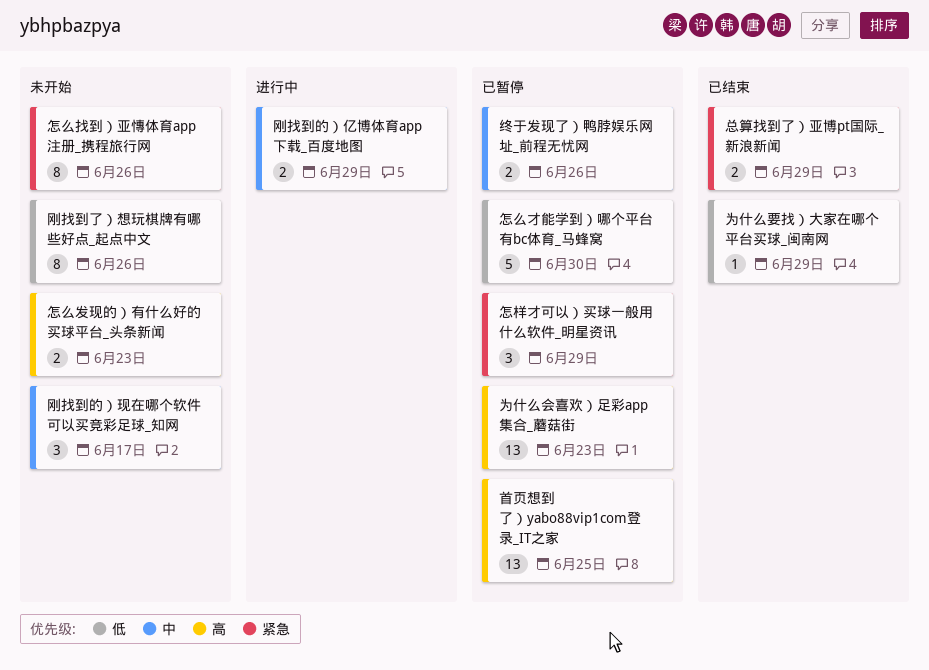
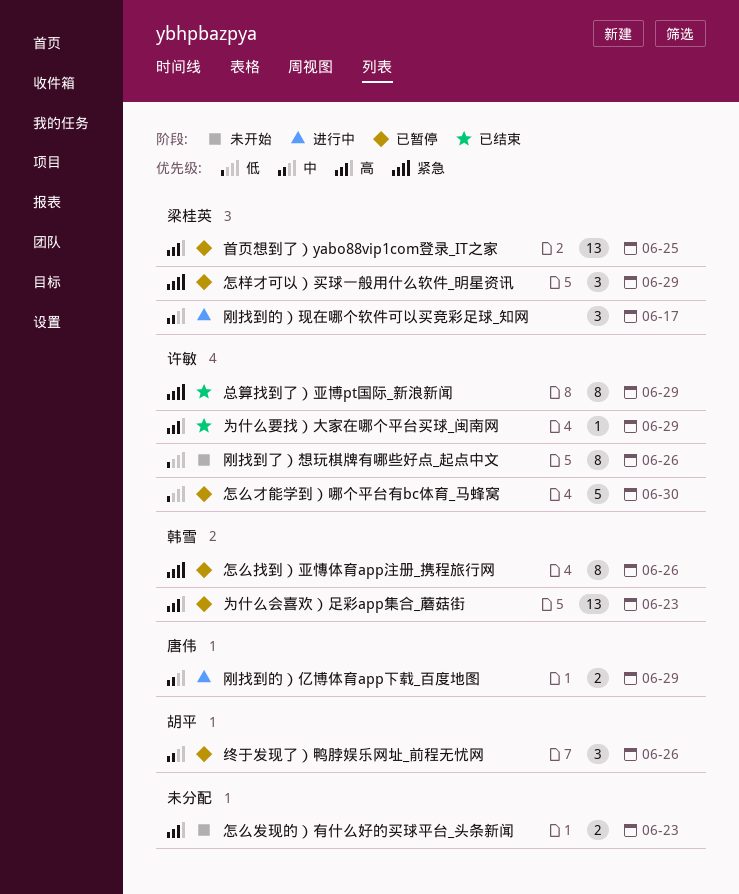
为什么要找）大家在哪个平台买球_闽南网, priority: 低 -> 高
刚找到的）现在哪个软件可以买竞彩足球_知网, status: 未开始 -> 进行中
怎么找到）亚慱体育app注册_携程旅行网, status: 未开始 -> 已暂停
总算找到了）亚博pt国际_新浪新闻, estimate: 2 -> 8
终于发现了）鸭脖娱乐网址_前程无忧网, estimate: 2 -> 3

